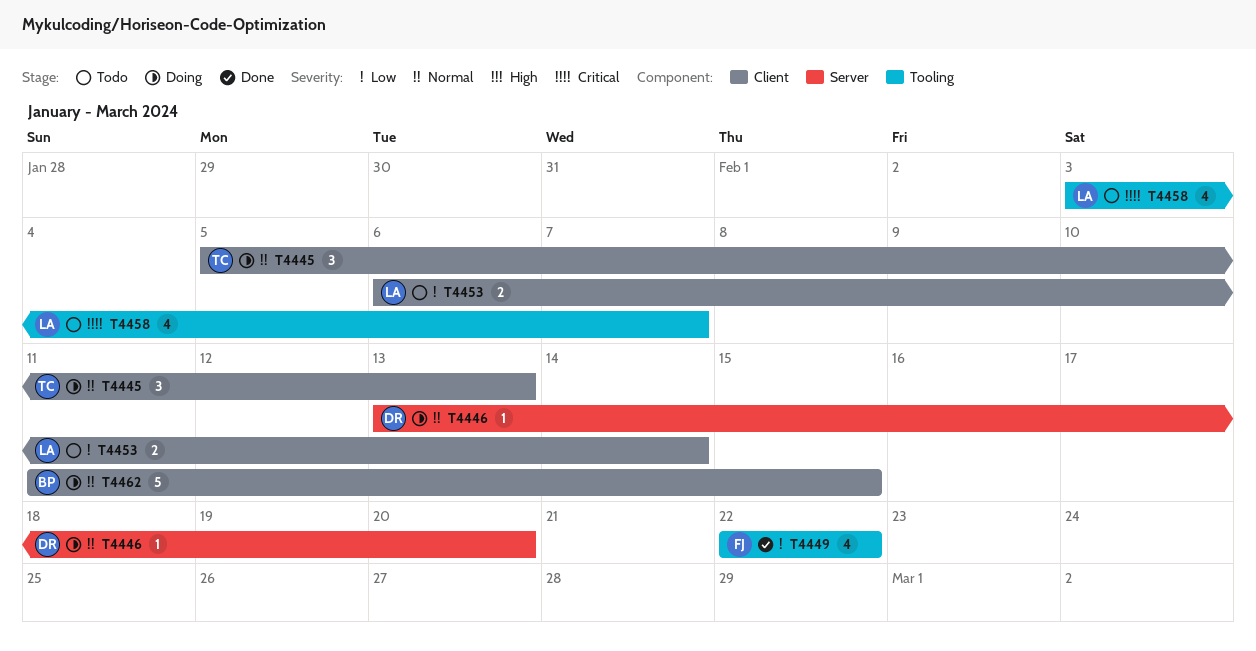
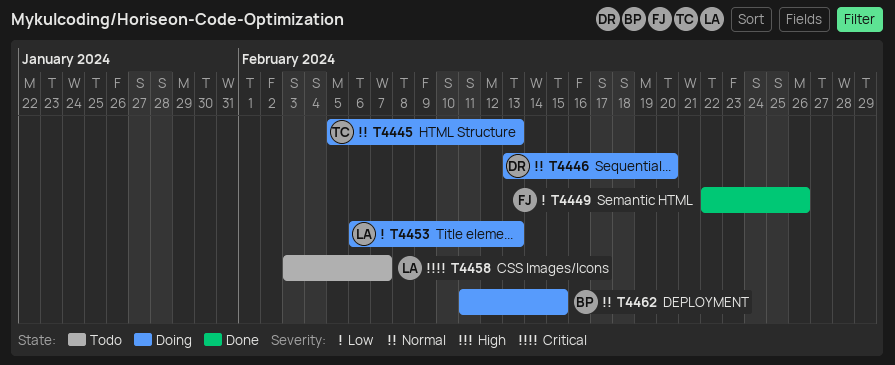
T4449, due: Feb 22 -> Feb 26
T4453, status: Todo -> Doing
T4453, due: Feb 14 -> Feb 13

